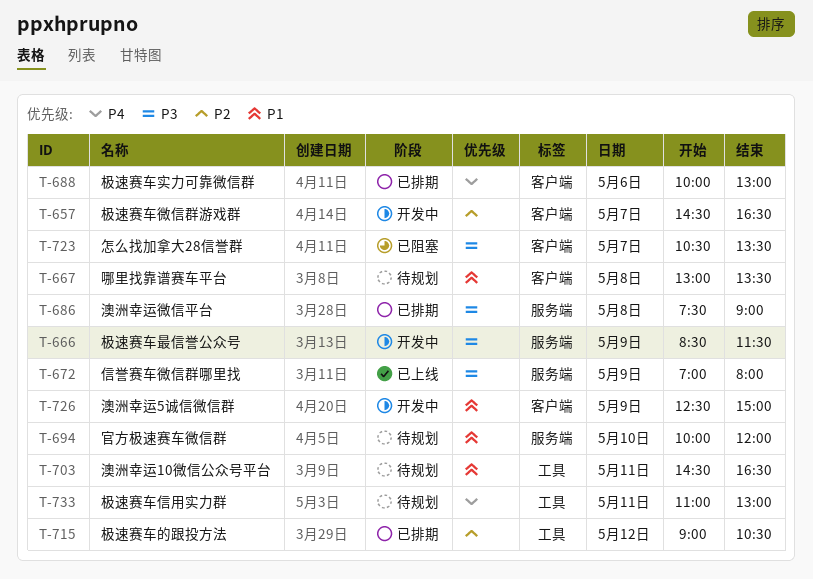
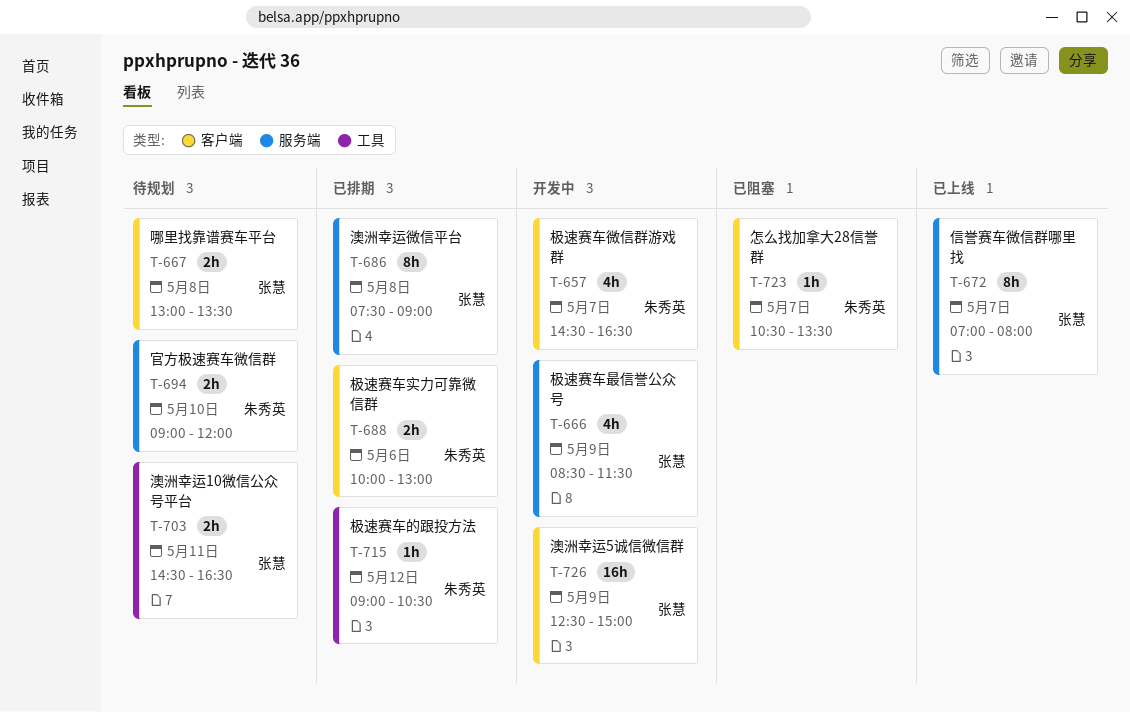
T-672, day: May 9 -> May 7
T-694, begins: 10:00 -> 09:00
T-733: present -> none

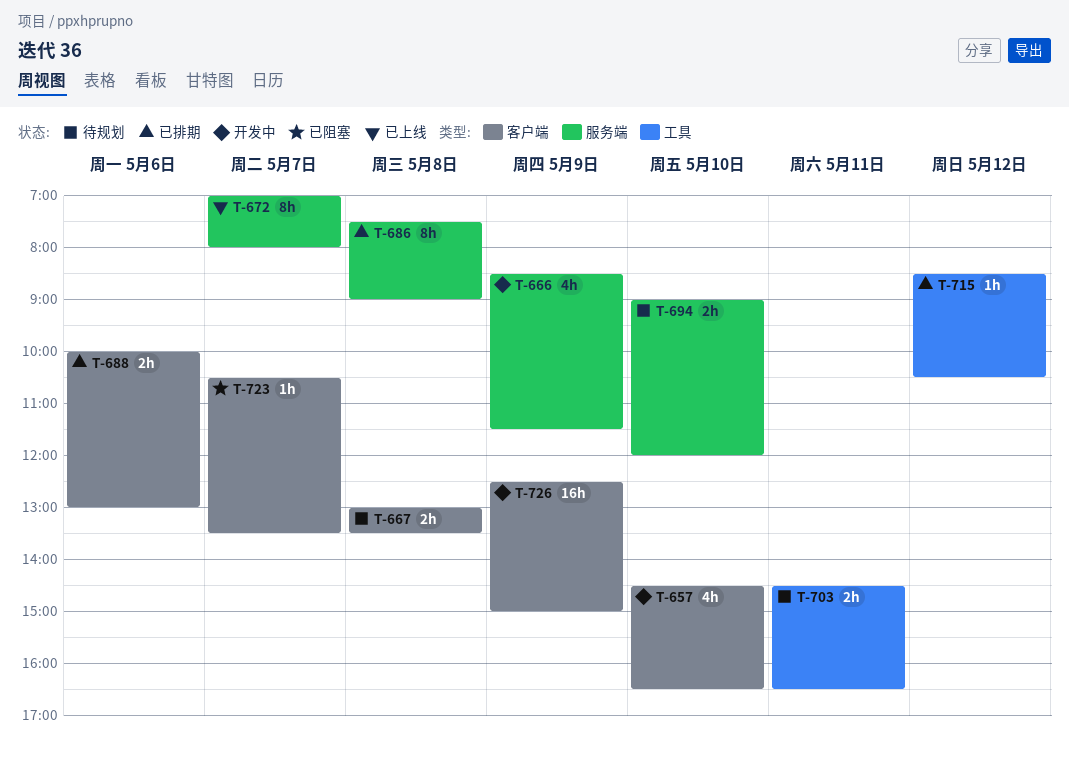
T-657, day: May 7 -> May 10
T-715, begins: 09:00 -> 08:30

